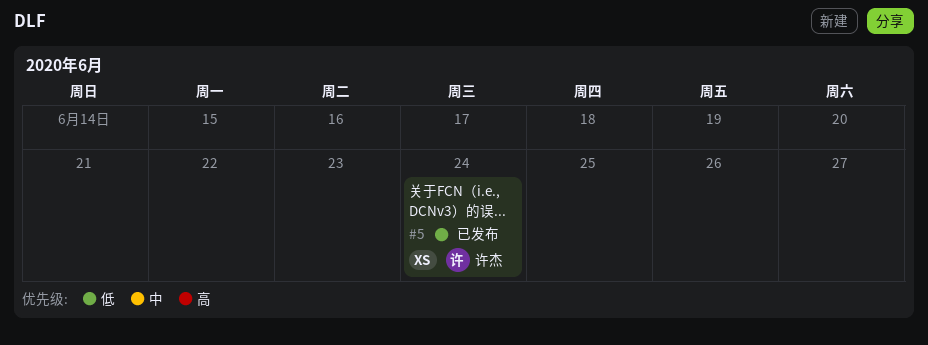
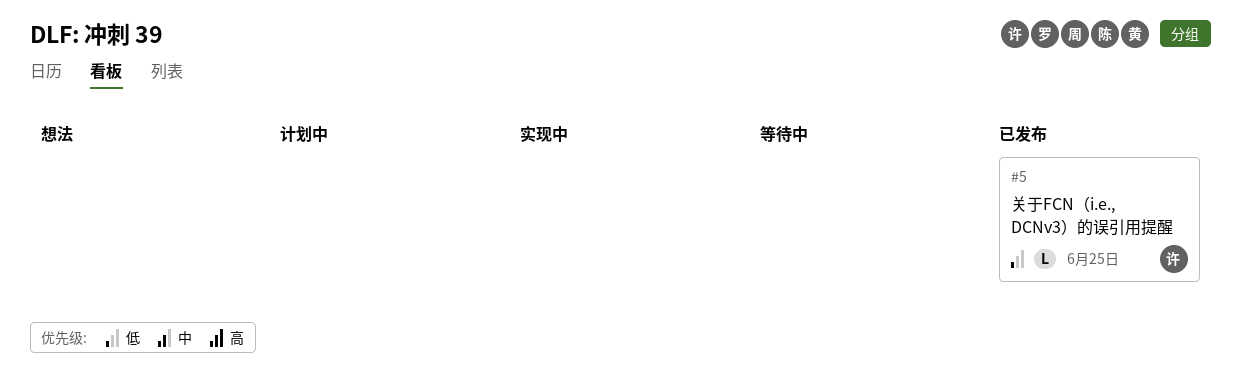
#5, estimate: XS -> L
#5, due: Jun 24 -> Jun 25

